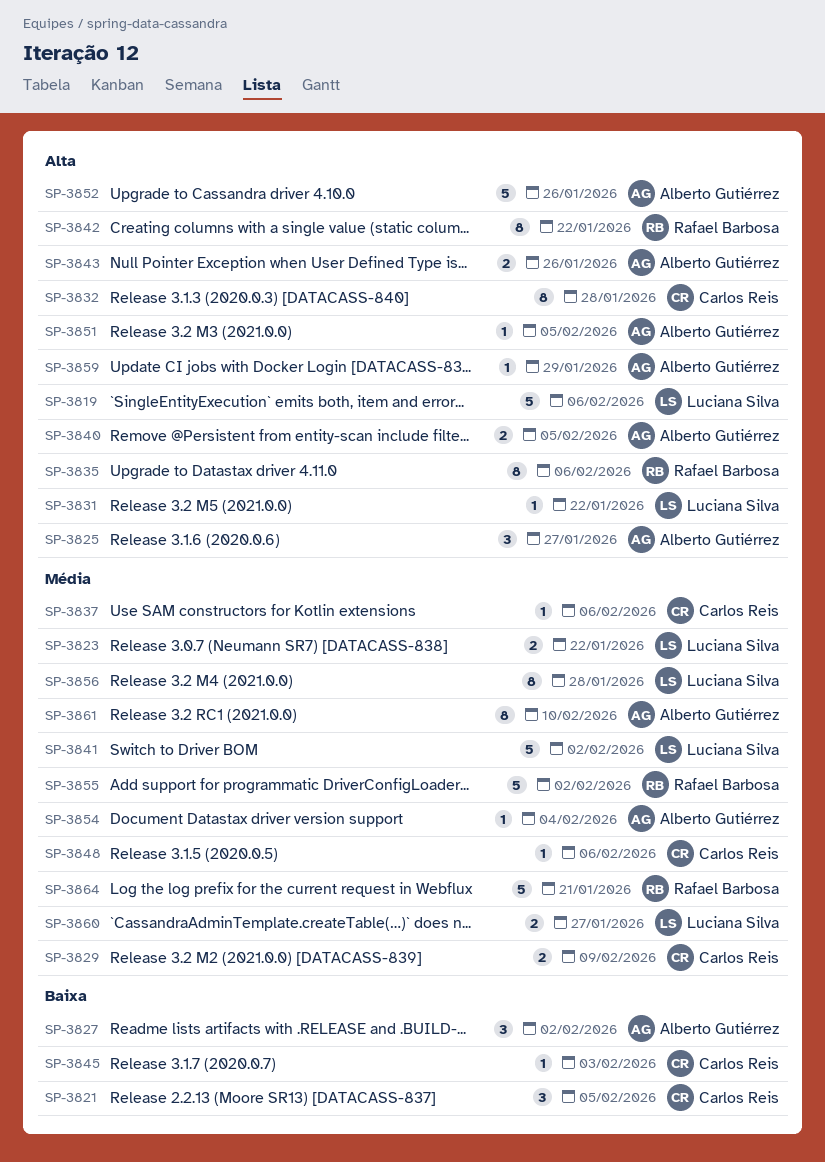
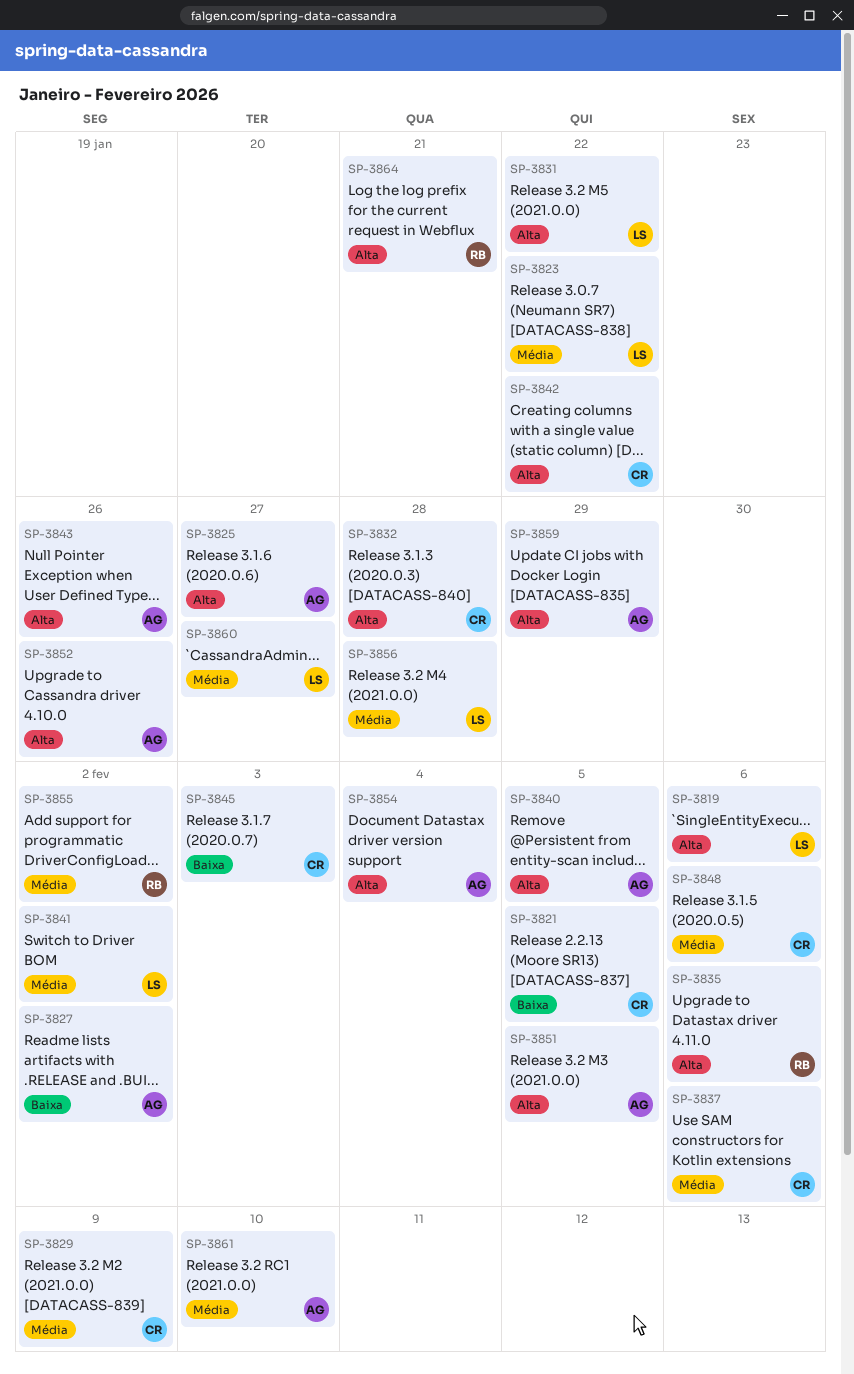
SP-3842, owner: Rafael Barbosa -> Carlos Reis
SP-3854, priority: Média -> Alta
SP-3864, priority: Média -> Alta

